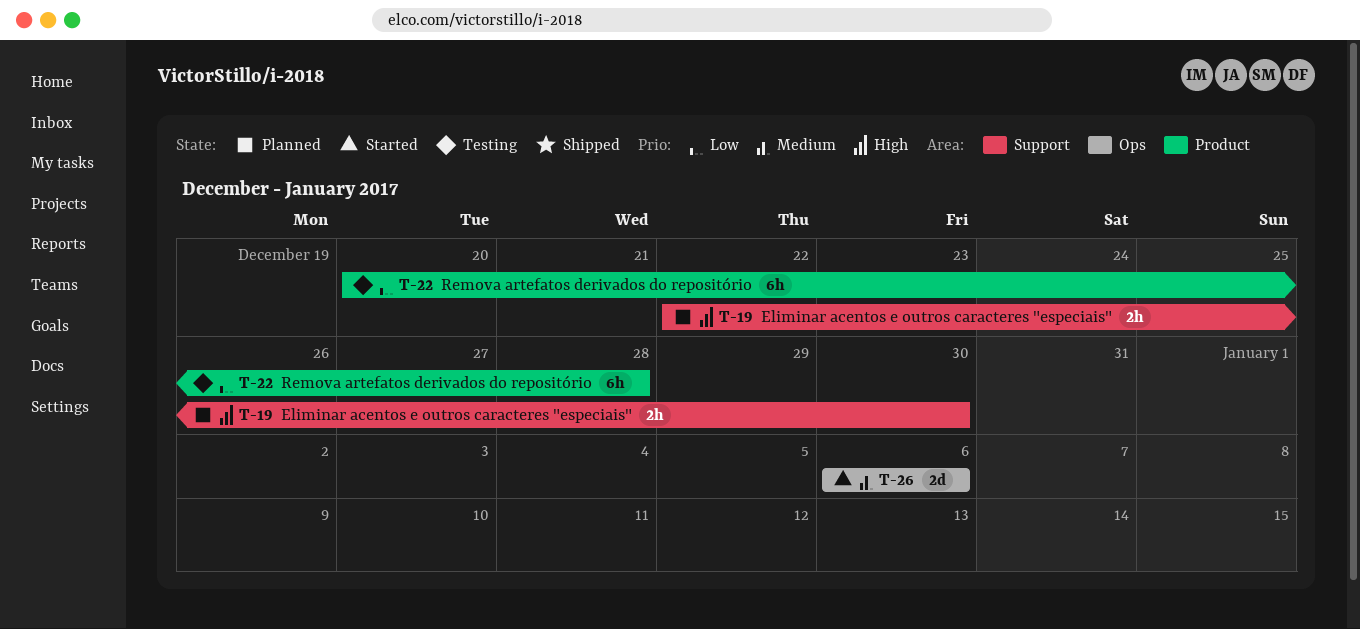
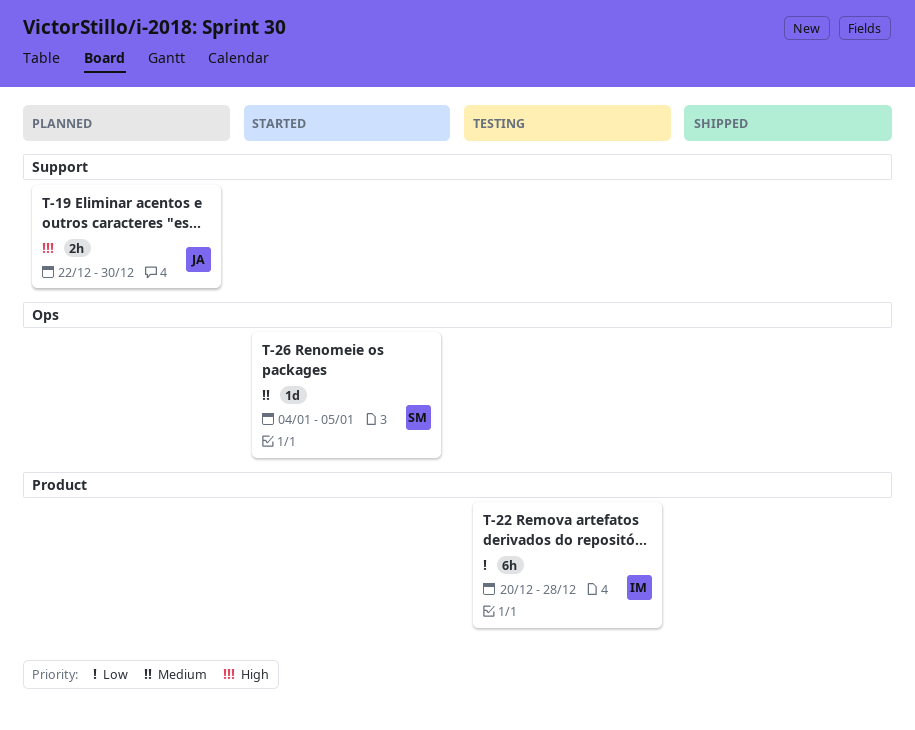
T-26, estimate: 2d -> 1d
T-26, start: Jan 6 -> Jan 4
T-26, due: Jan 6 -> Jan 5

